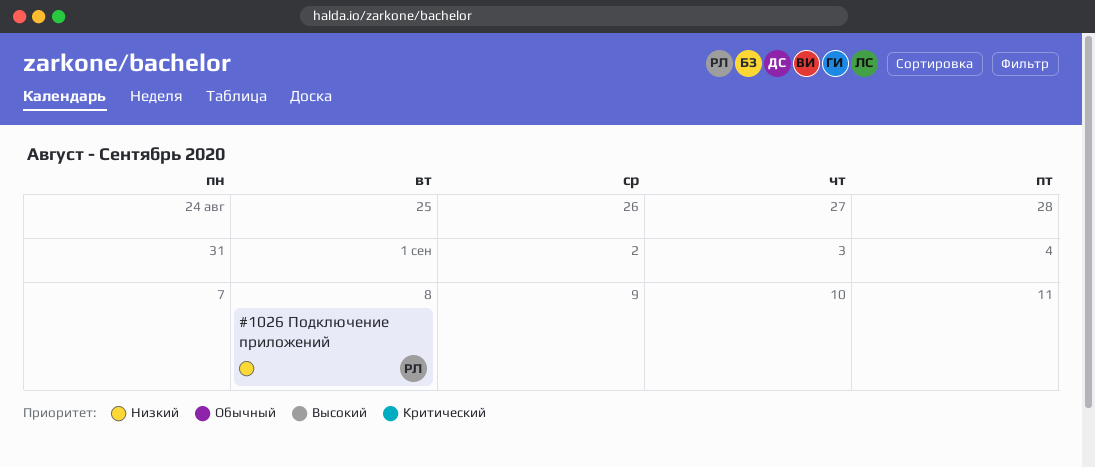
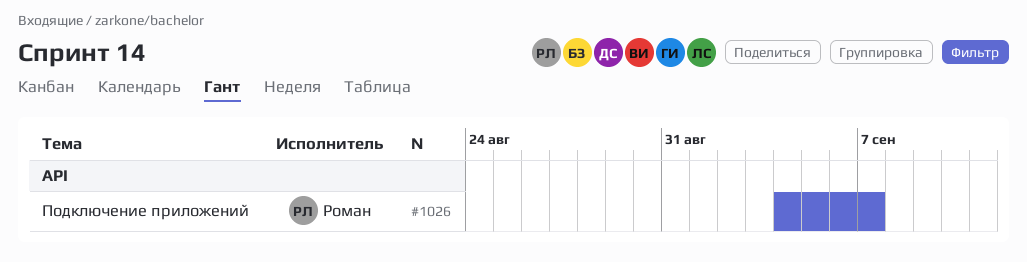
#1026, due: Sep 8 -> Sep 7

